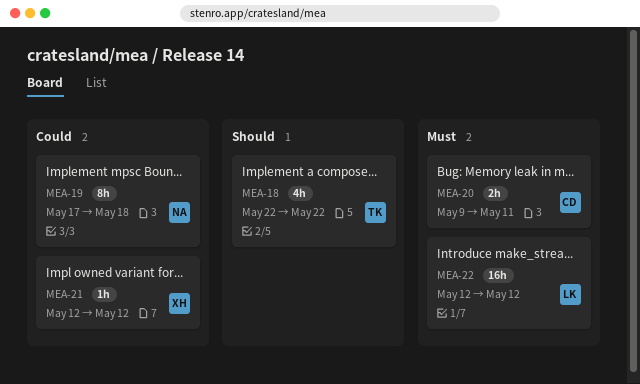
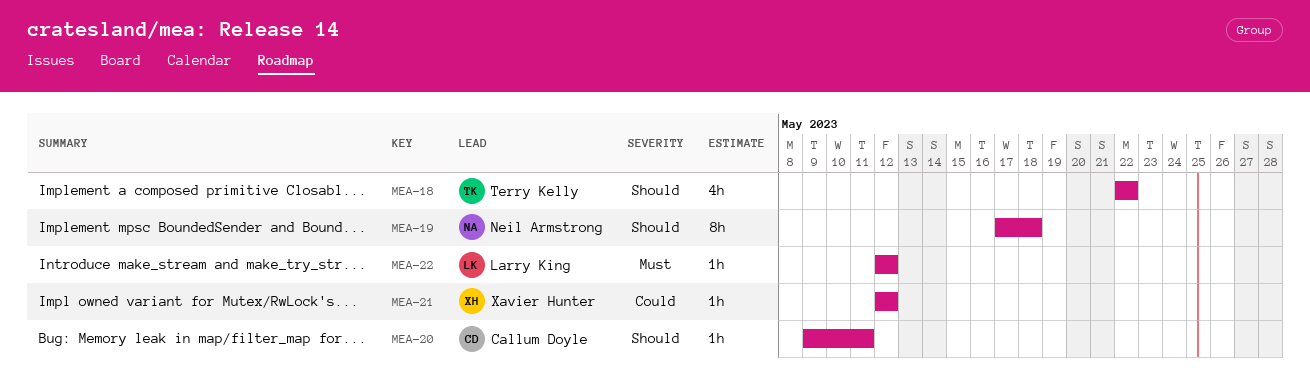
MEA-19, priority: Could -> Should
MEA-20, priority: Must -> Should
MEA-20, estimate: 2h -> 1h
MEA-22, estimate: 16h -> 1h

